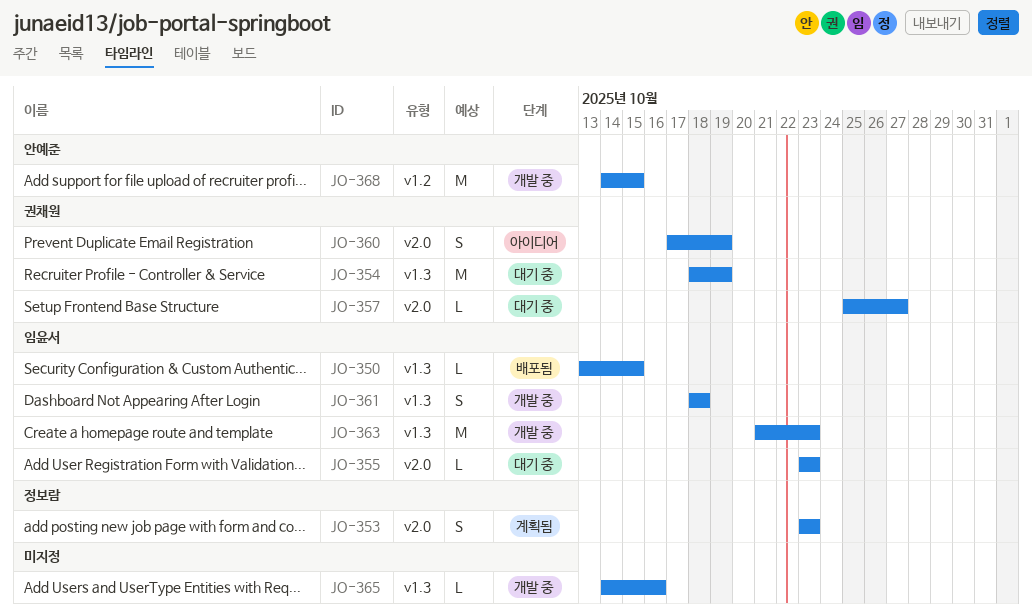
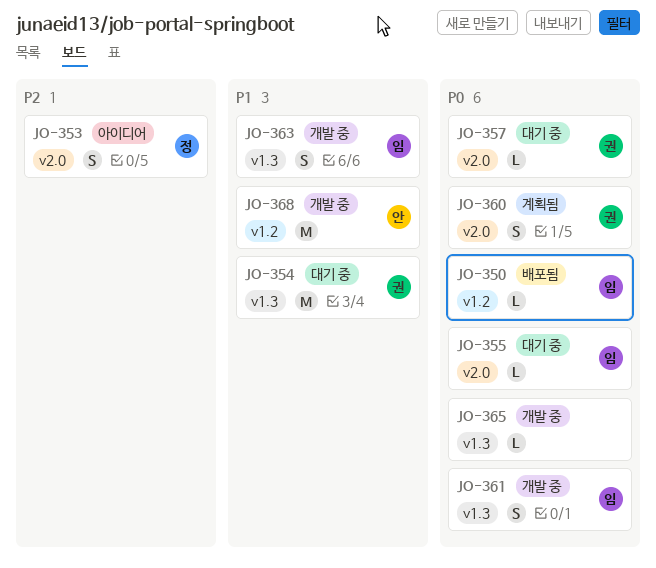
JO-350, label: v1.3 -> v1.2
JO-353, status: 계획됨 -> 아이디어
JO-360, status: 아이디어 -> 계획됨
JO-363, estimate: M -> S

